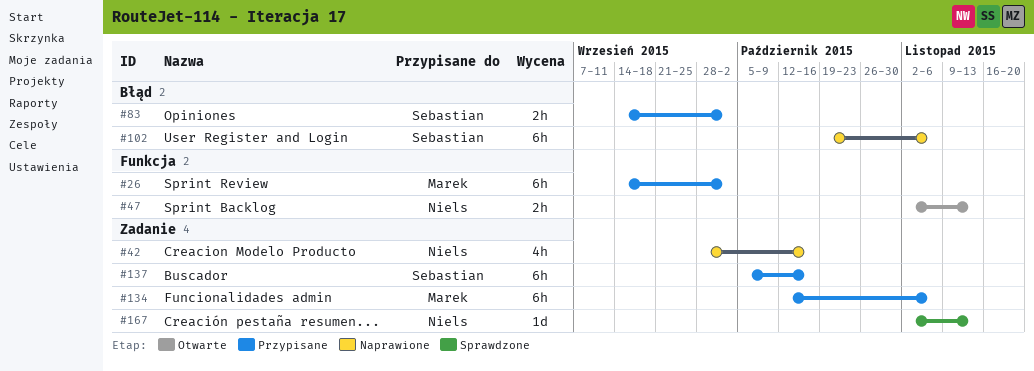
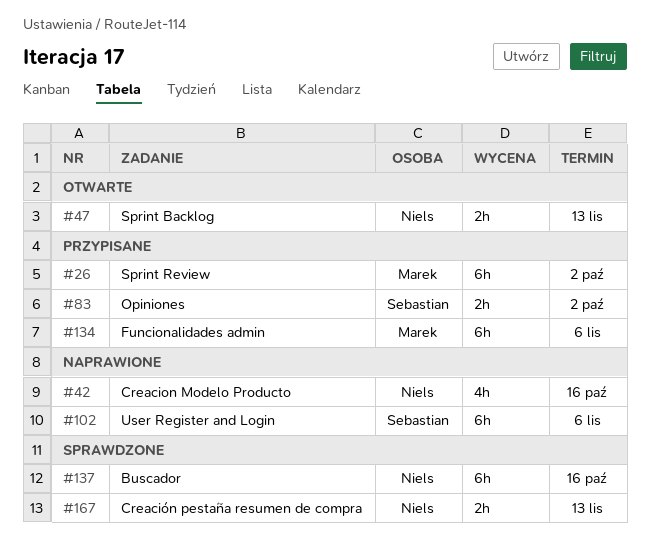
#137, status: Przypisane -> Sprawdzone
#137, owner: Sebastian -> Niels
#167, estimate: 1d -> 2h

